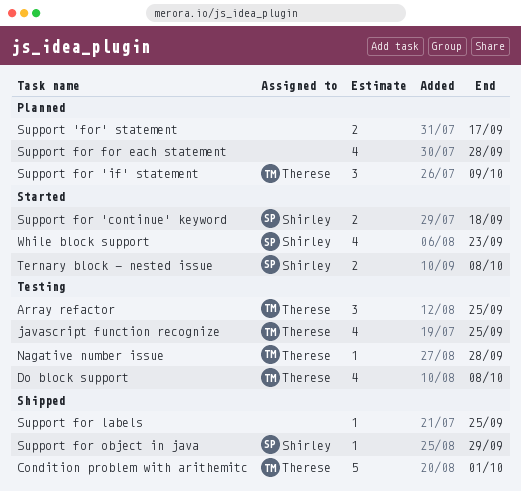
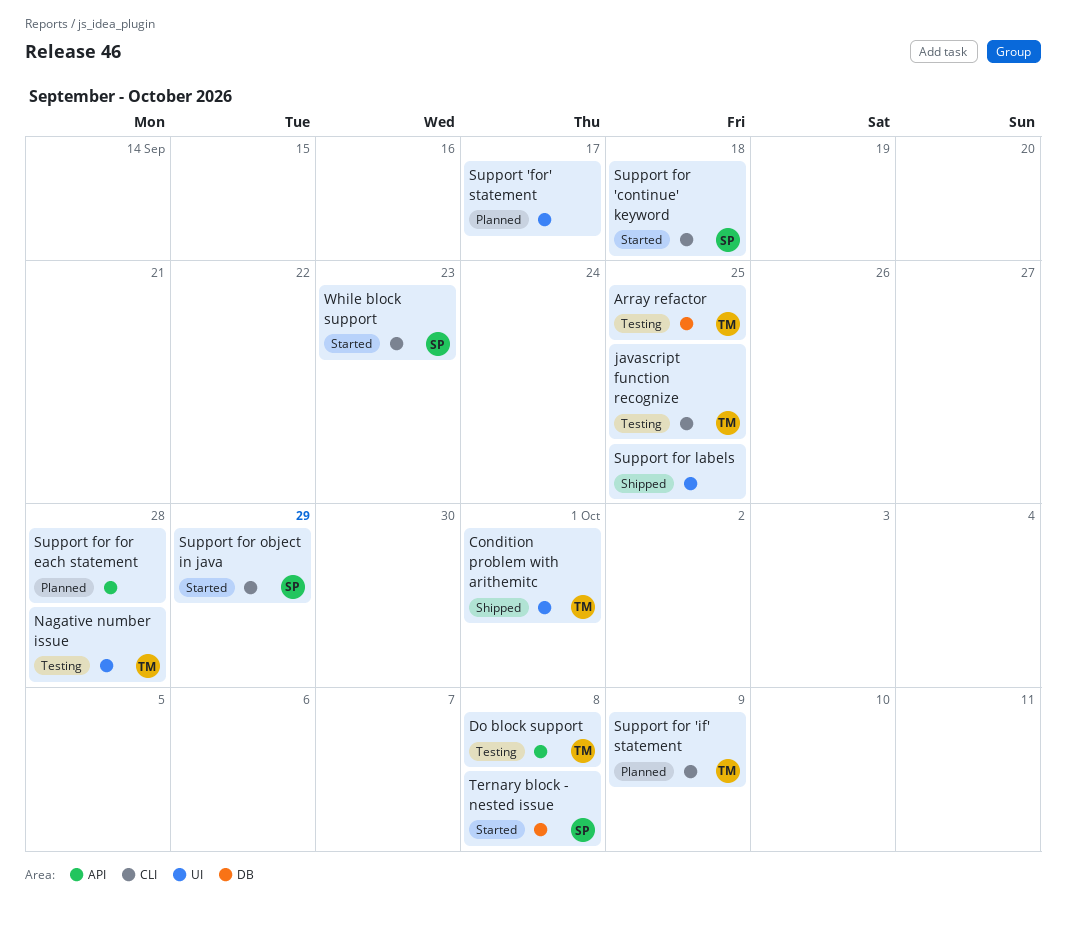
Support for object in java, status: Shipped -> Started

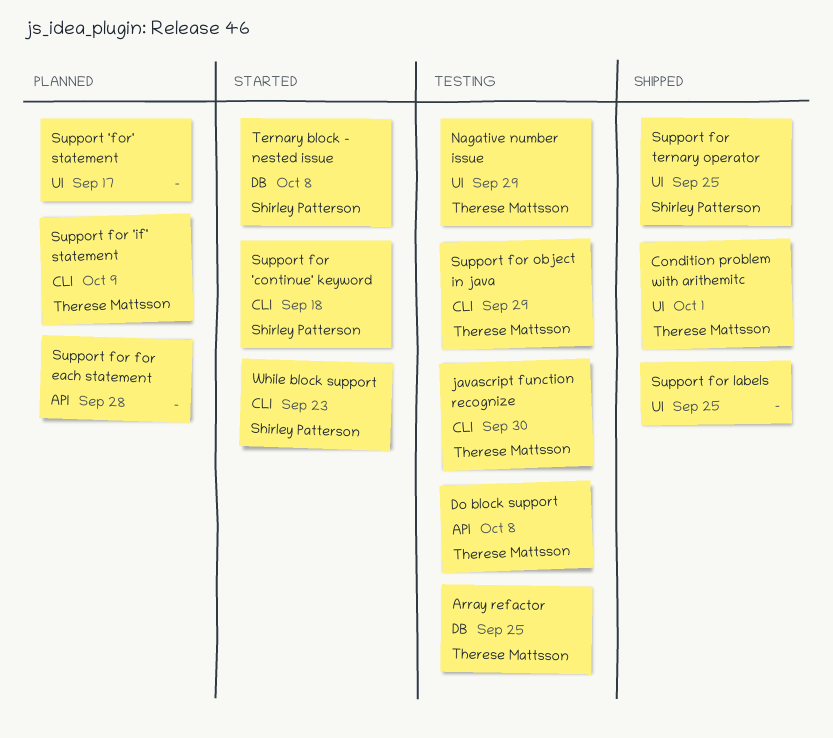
javascript function recognize, due: Sep 25 -> Sep 30
Nagative number issue, due: Sep 28 -> Sep 29
Support for object in java, status: Started -> Testing
Support for object in java, owner: Shirley Patterson -> Therese Mattsson
Support for ternary operator: none -> present

